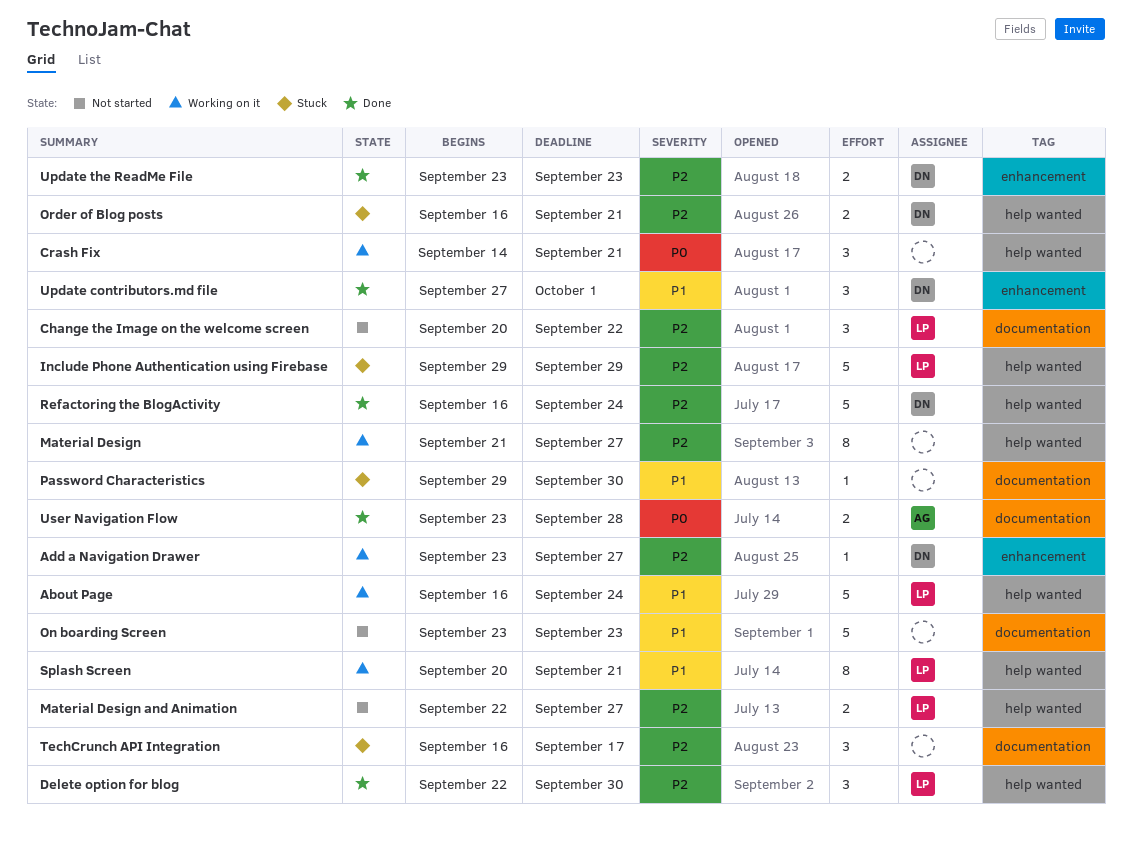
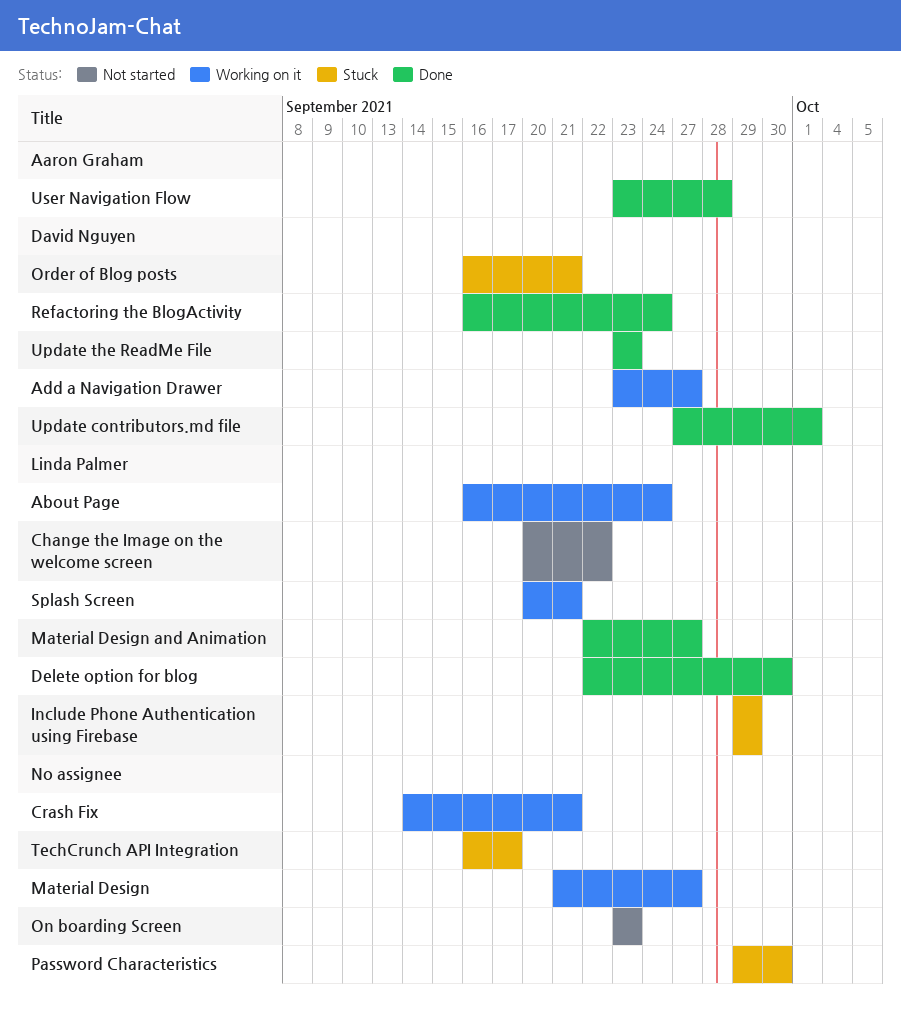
Material Design and Animation, status: Not started -> Done

